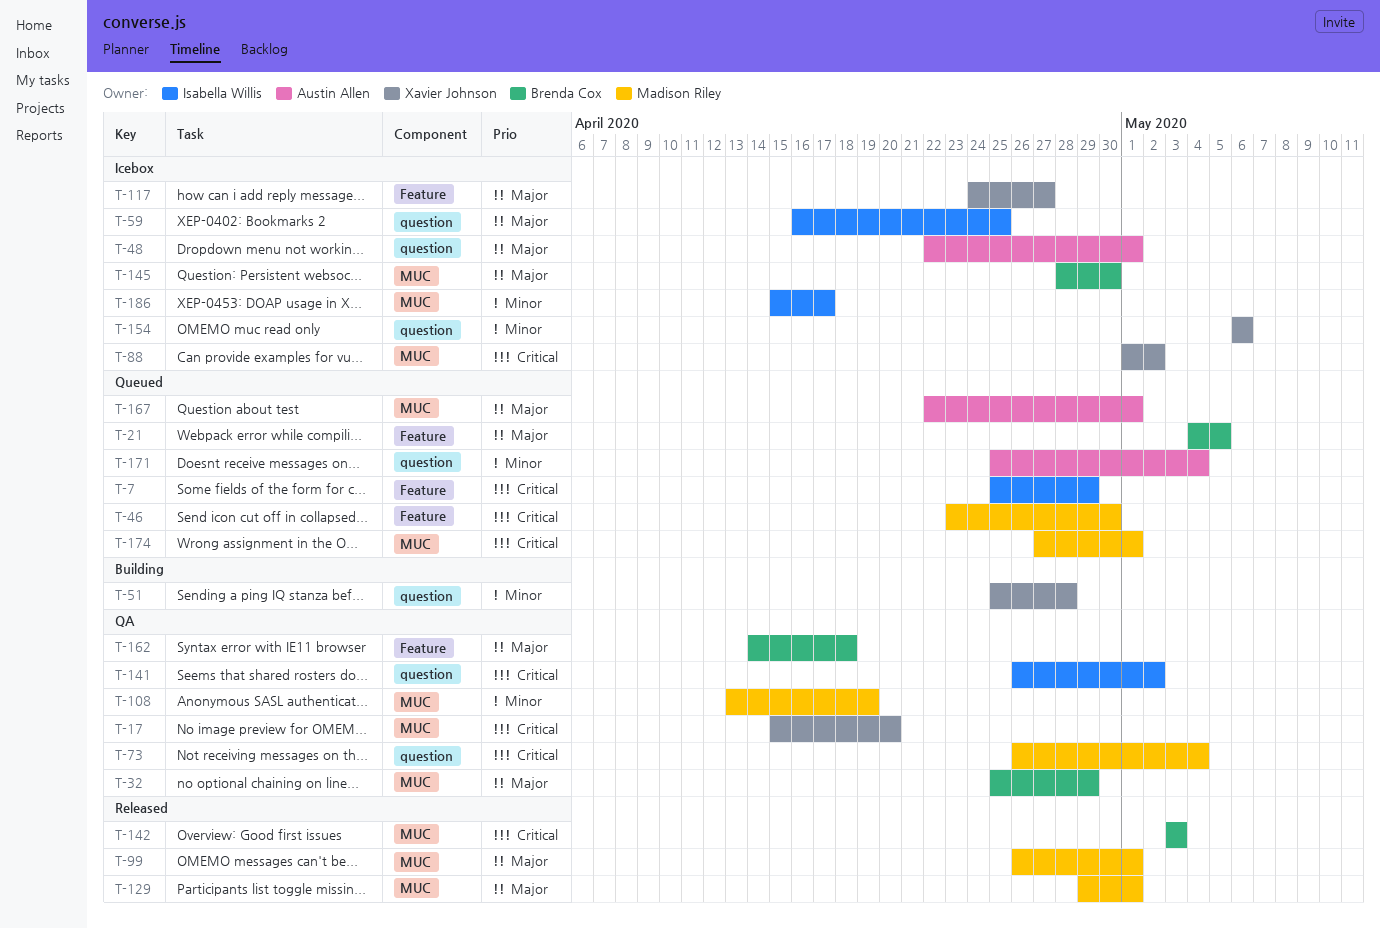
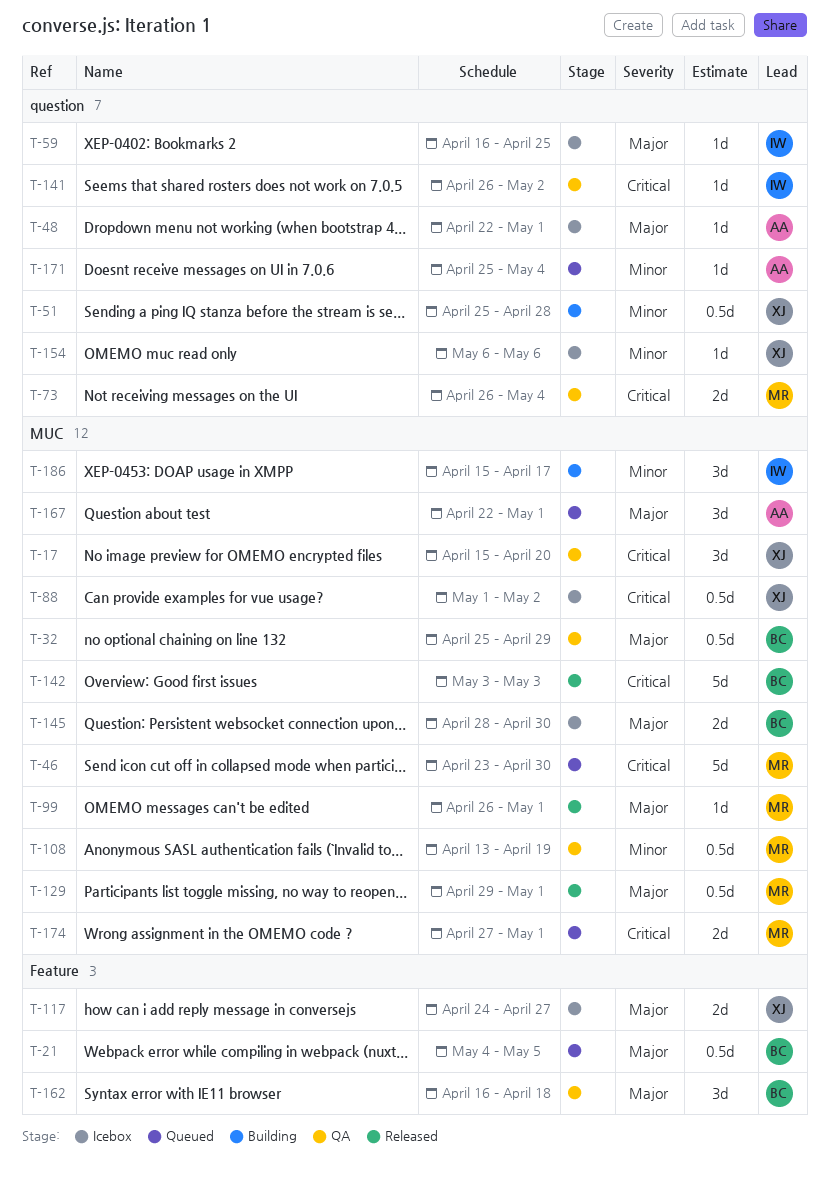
T-7: present -> none
T-46, label: Feature -> MUC
T-162, start: Apr 14 -> Apr 16
T-186, status: Icebox -> Building

